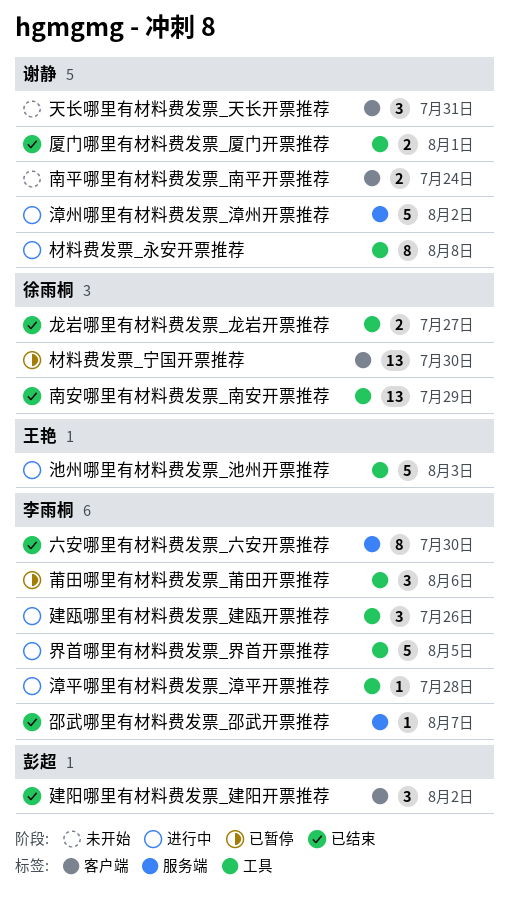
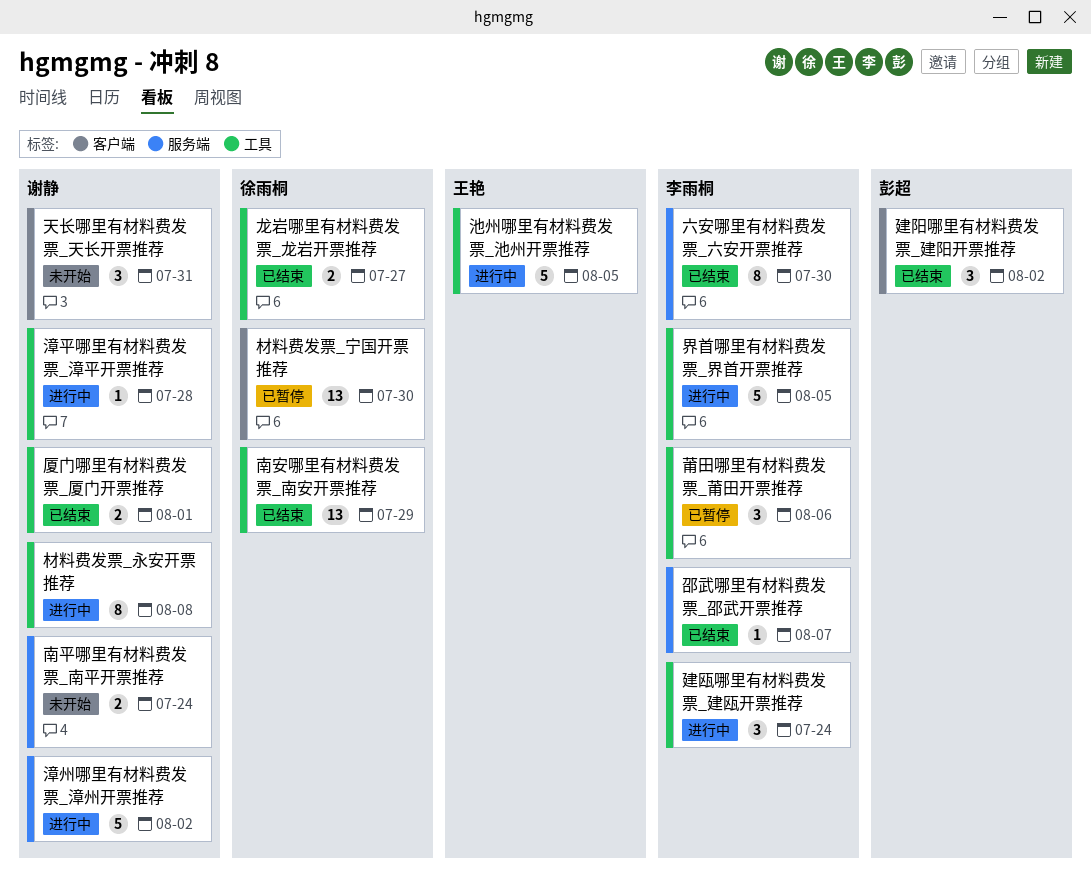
南平哪里有材料费发票_南平开票推荐, label: 客户端 -> 服务端
建瓯哪里有材料费发票_建瓯开票推荐, due: Jul 26 -> Jul 24
池州哪里有材料费发票_池州开票推荐, due: Aug 3 -> Aug 5
漳平哪里有材料费发票_漳平开票推荐, owner: 李雨桐 -> 谢静

